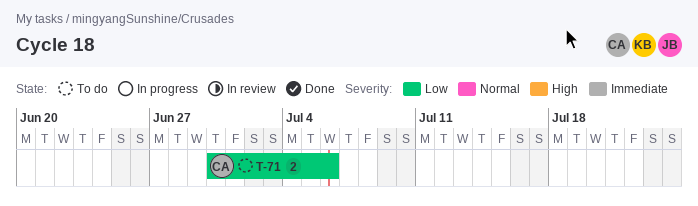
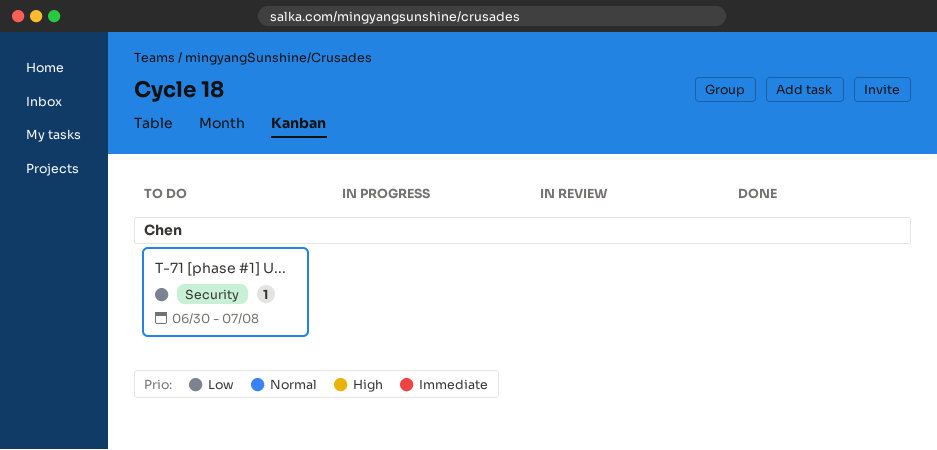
T-71, estimate: 2 -> 1
T-71, due: Jul 6 -> Jul 8

